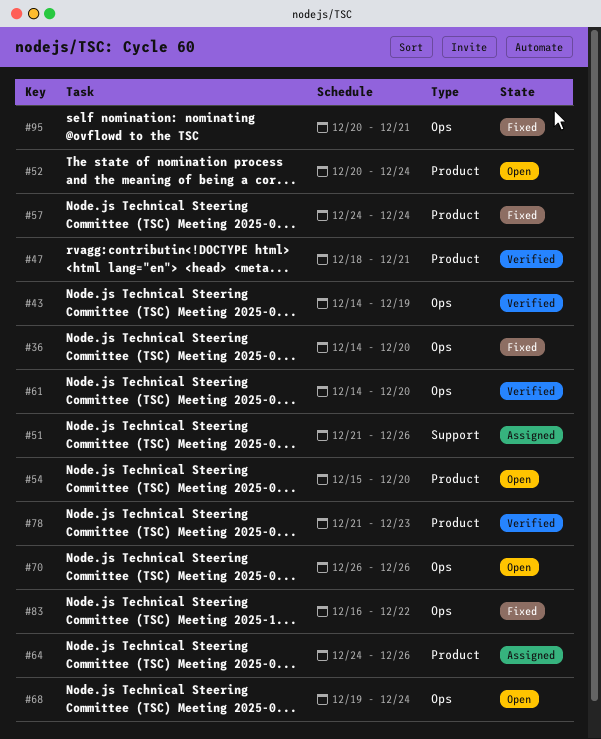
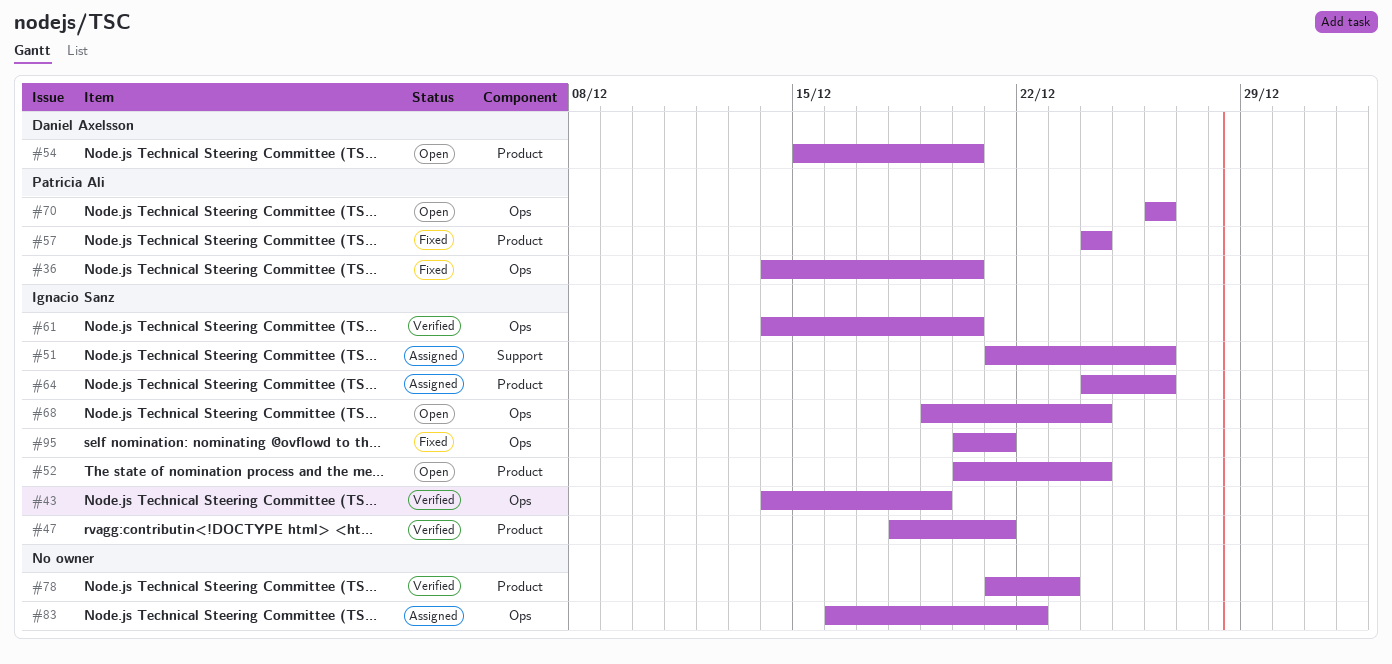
#83, status: Fixed -> Assigned

